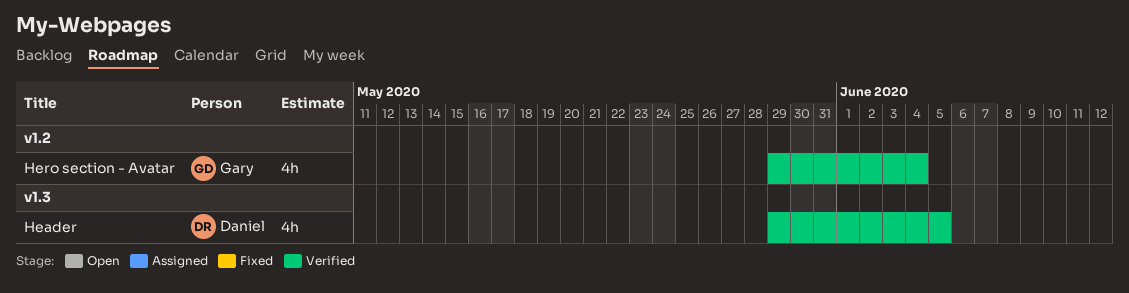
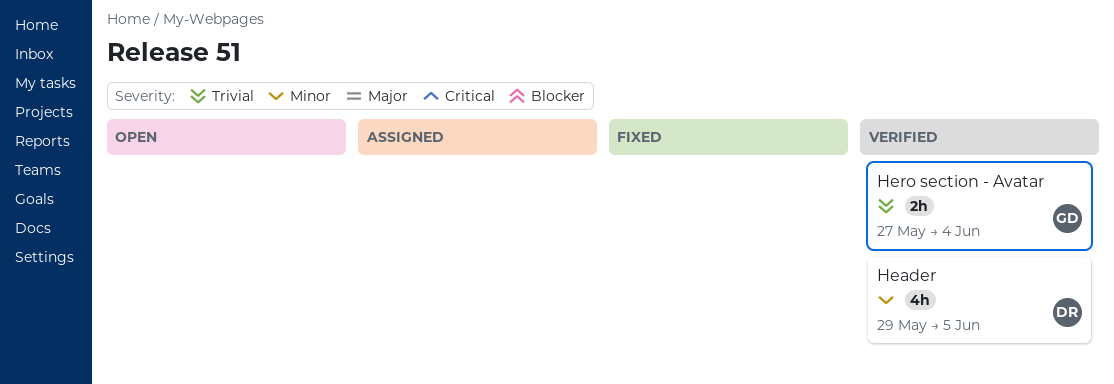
Hero section - Avatar, estimate: 4h -> 2h
Hero section - Avatar, start: May 29 -> May 27

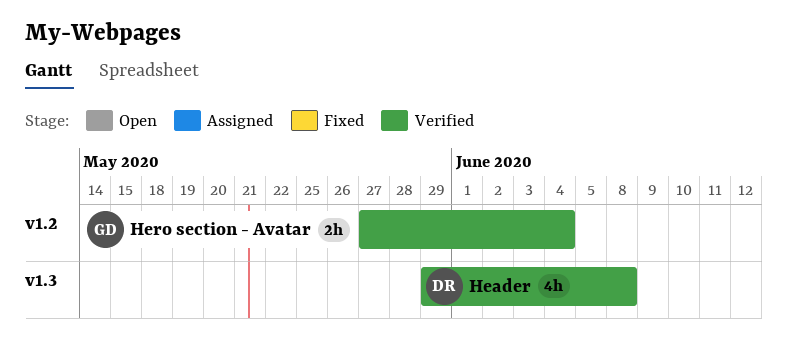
Header, due: Jun 5 -> Jun 8

